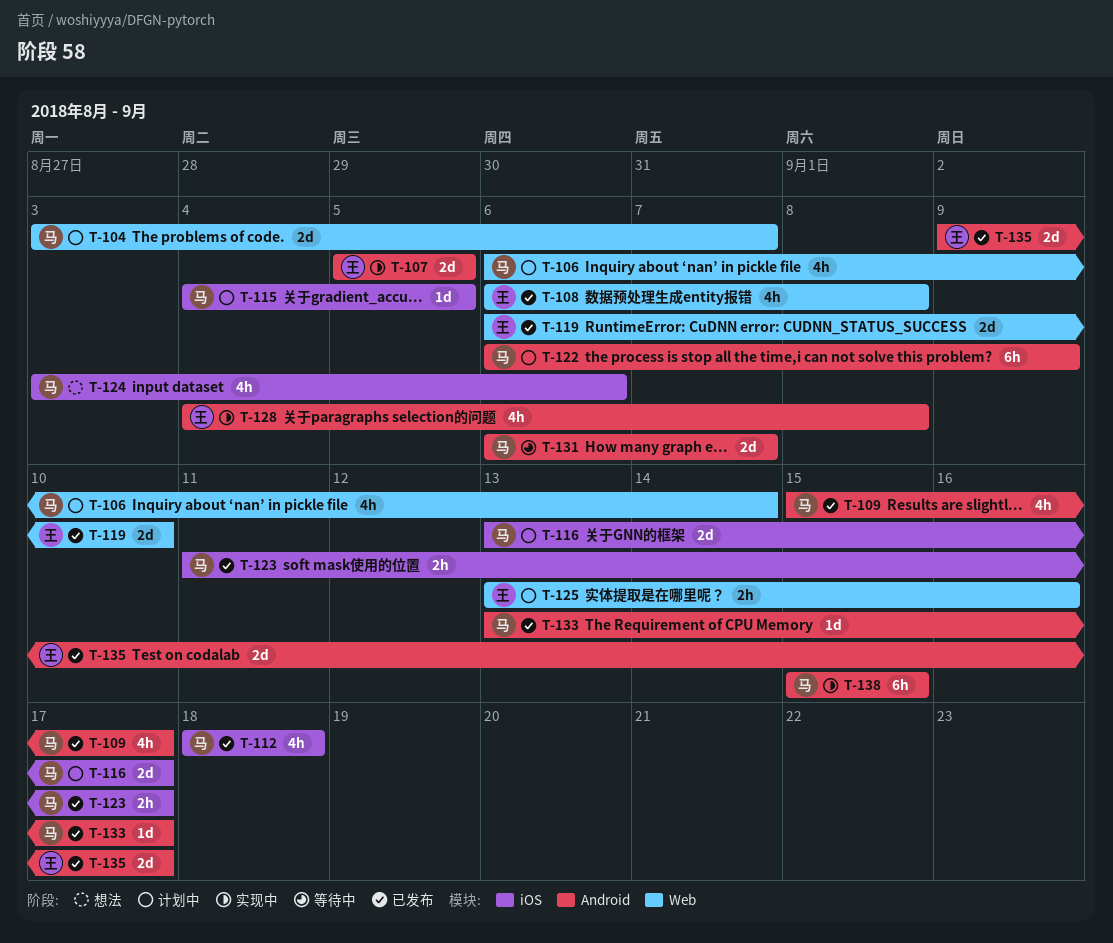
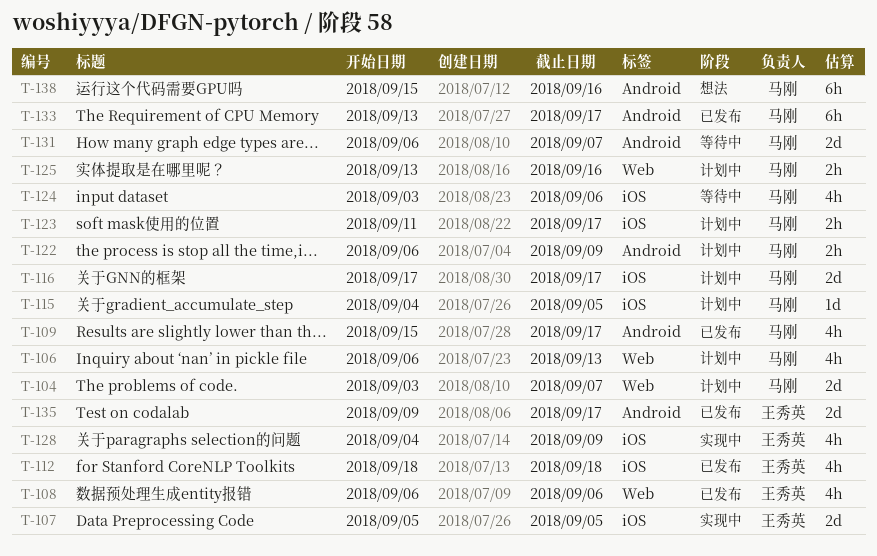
T-106, due: Sep 14 -> Sep 13
T-107, label: Android -> iOS
T-108, due: Sep 8 -> Sep 6
T-112, owner: 马刚 -> 王秀英
T-116, start: Sep 13 -> Sep 17
T-119: present -> none
T-122, estimate: 6h -> 2h
T-123, status: 已发布 -> 计划中
T-124, status: 想法 -> 等待中
T-125, owner: 王秀英 -> 马刚
T-128, label: Android -> iOS
T-128, due: Sep 8 -> Sep 9
T-133, estimate: 1d -> 6h
T-138, status: 实现中 -> 想法
T-138, due: Sep 15 -> Sep 16

